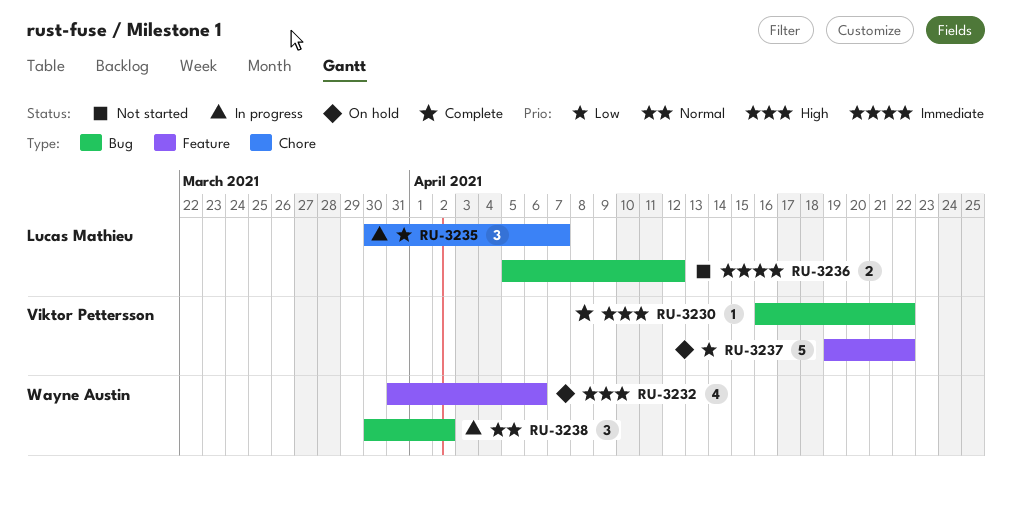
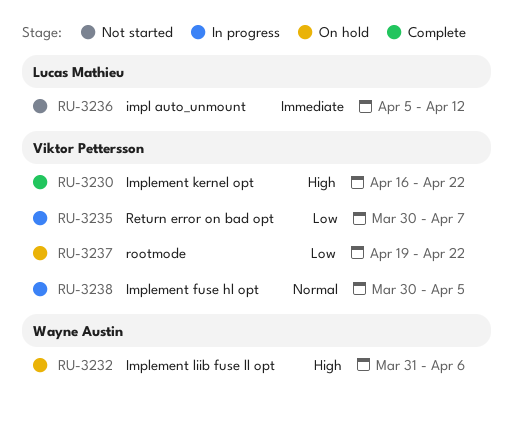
RU-3235, owner: Lucas Mathieu -> Viktor Pettersson
RU-3238, owner: Wayne Austin -> Viktor Pettersson
RU-3238, due: Apr 2 -> Apr 5

